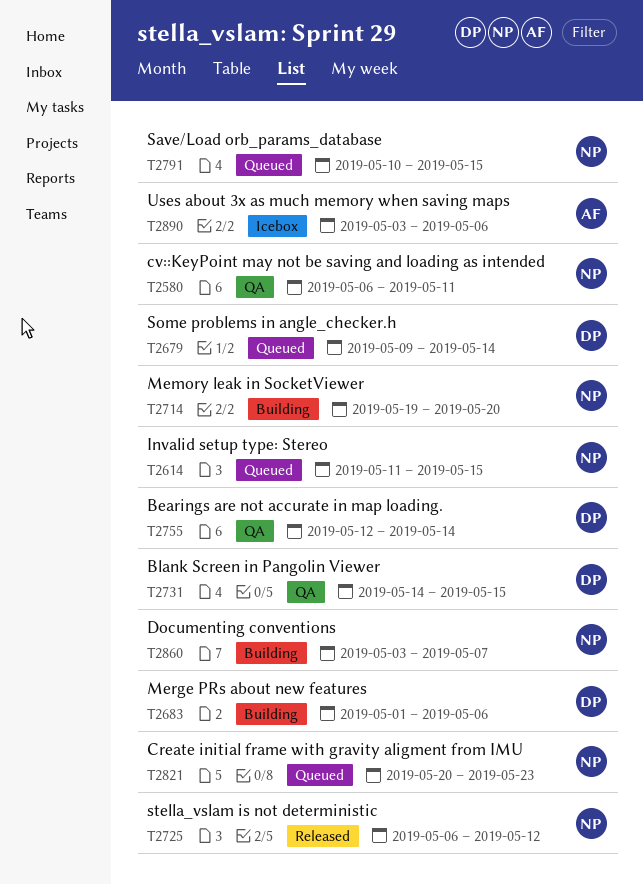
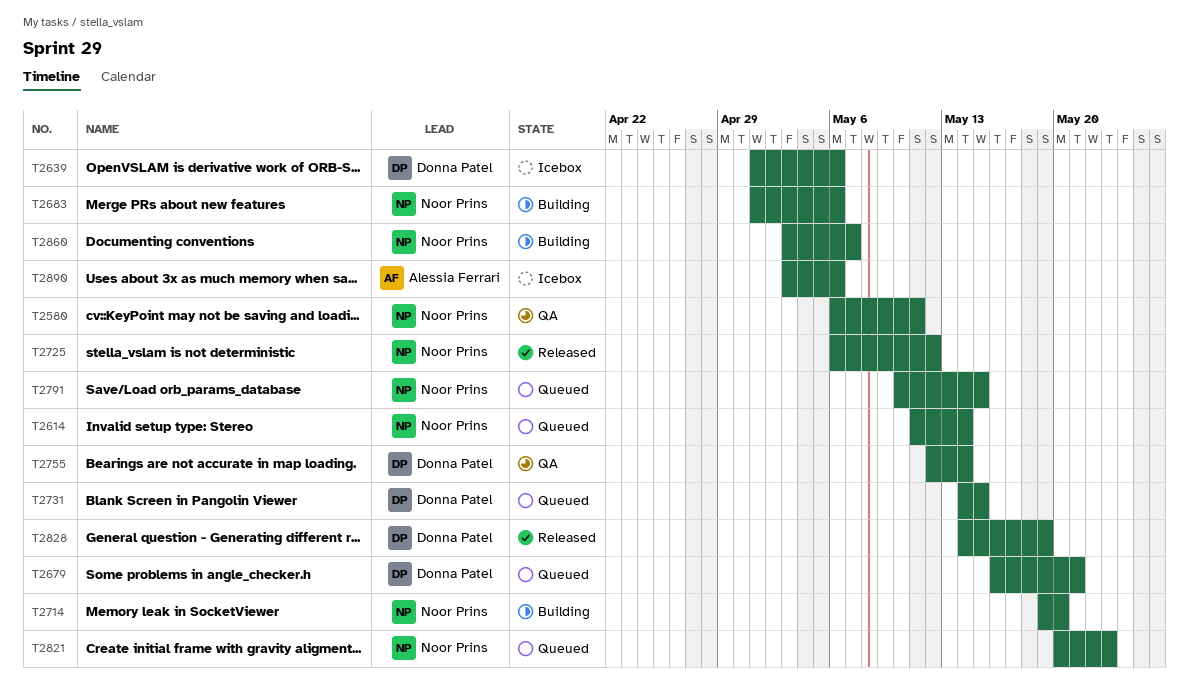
T2614, due: May 15 -> May 14
T2639: none -> present
T2679, start: May 9 -> May 16
T2679, due: May 14 -> May 21
T2683, owner: Donna Patel -> Noor Prins
T2731, status: QA -> Queued
T2828: none -> present

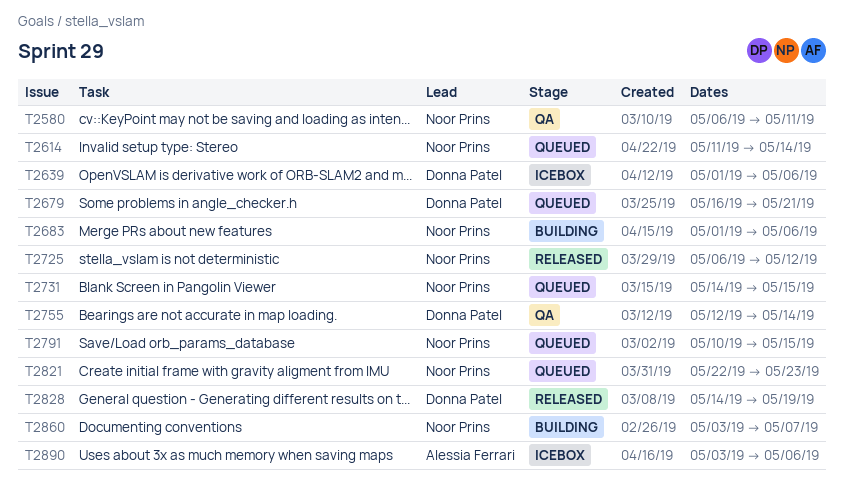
T2714: present -> none
T2731, owner: Donna Patel -> Noor Prins
T2821, start: May 20 -> May 22

